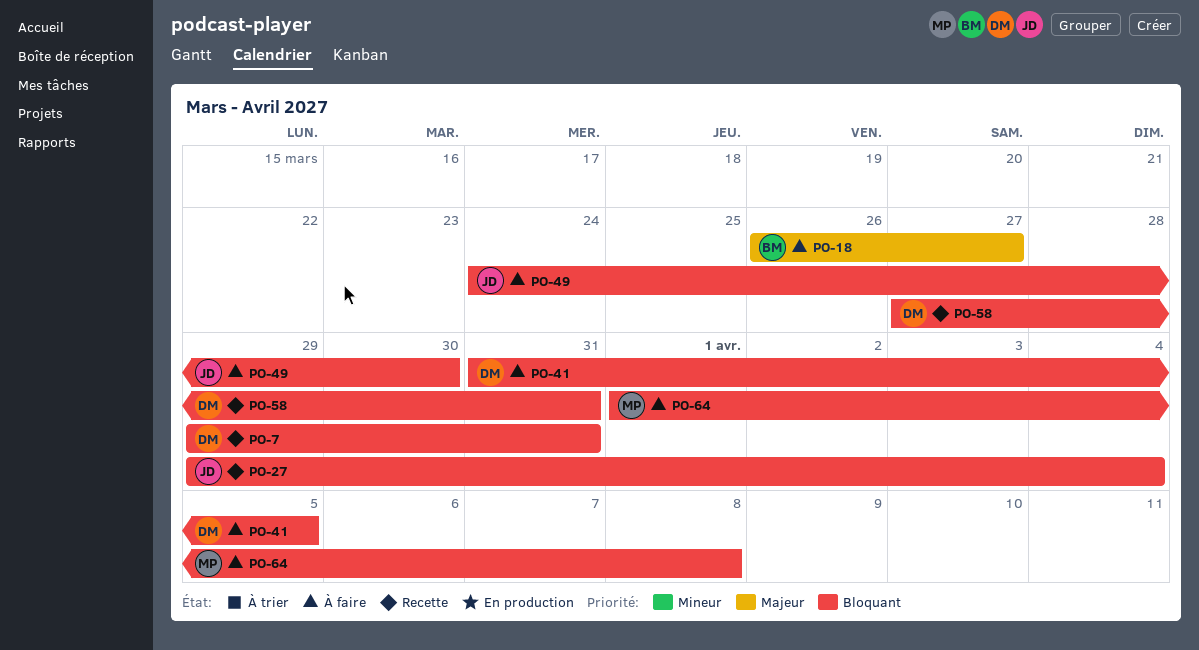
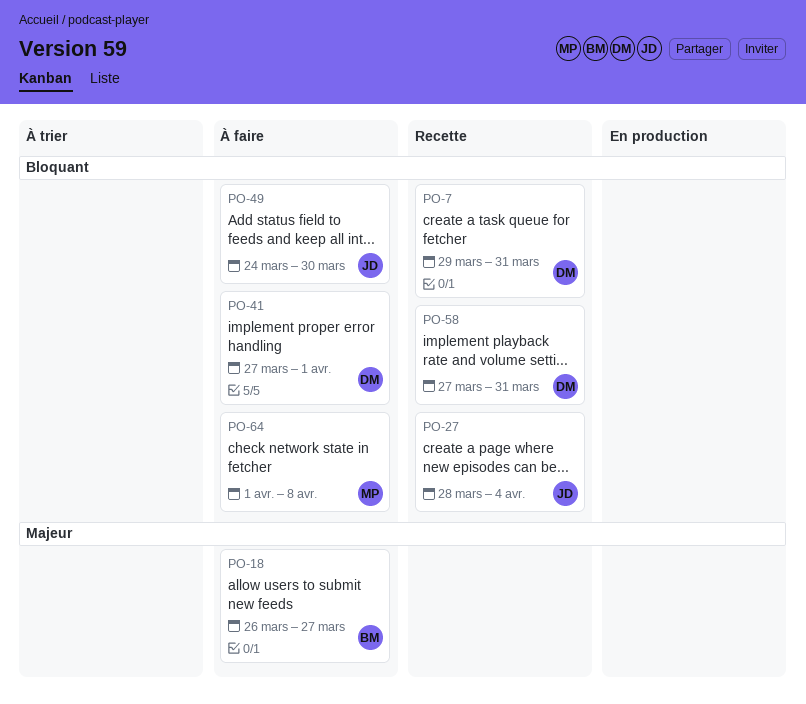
PO-27, start: Mar 29 -> Mar 28
PO-41, start: Mar 31 -> Mar 27
PO-41, due: Apr 5 -> Apr 1

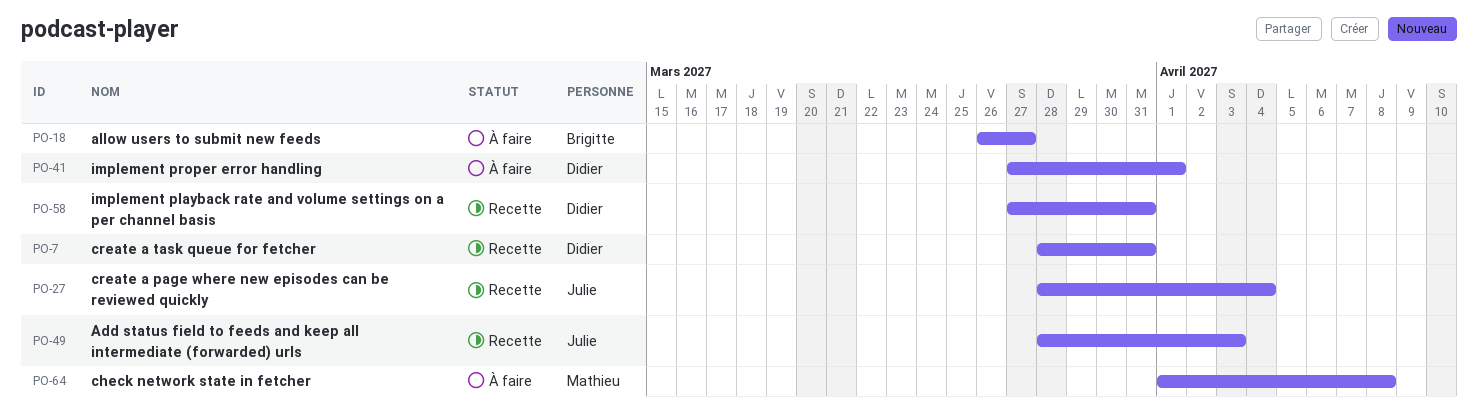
PO-7, start: Mar 29 -> Mar 28
PO-49, status: À faire -> Recette
PO-49, start: Mar 24 -> Mar 28
PO-49, due: Mar 30 -> Apr 3

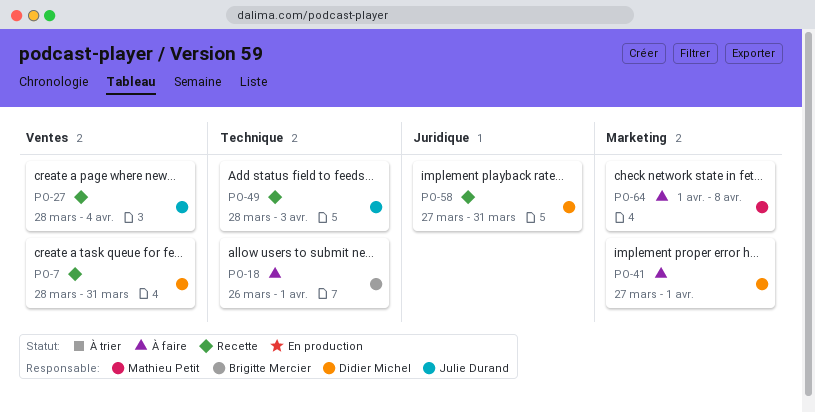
PO-18, due: Mar 27 -> Apr 1

